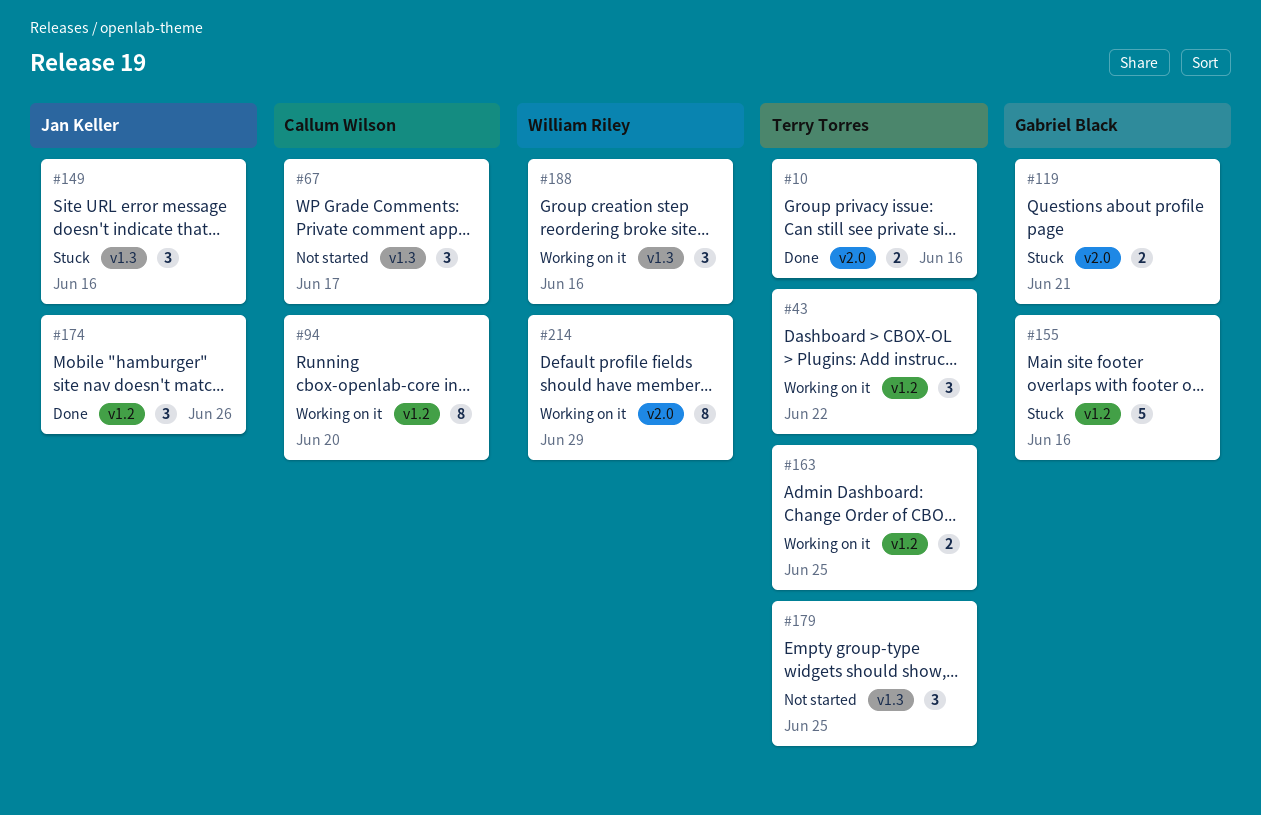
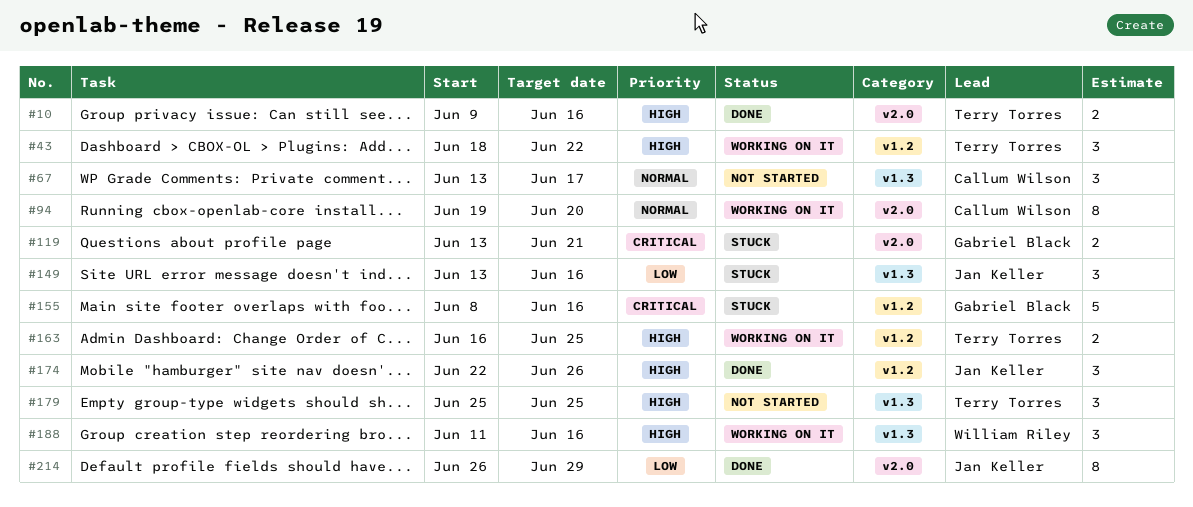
#94, label: v1.2 -> v2.0
#214, status: Working on it -> Done
#214, owner: William Riley -> Jan Keller

